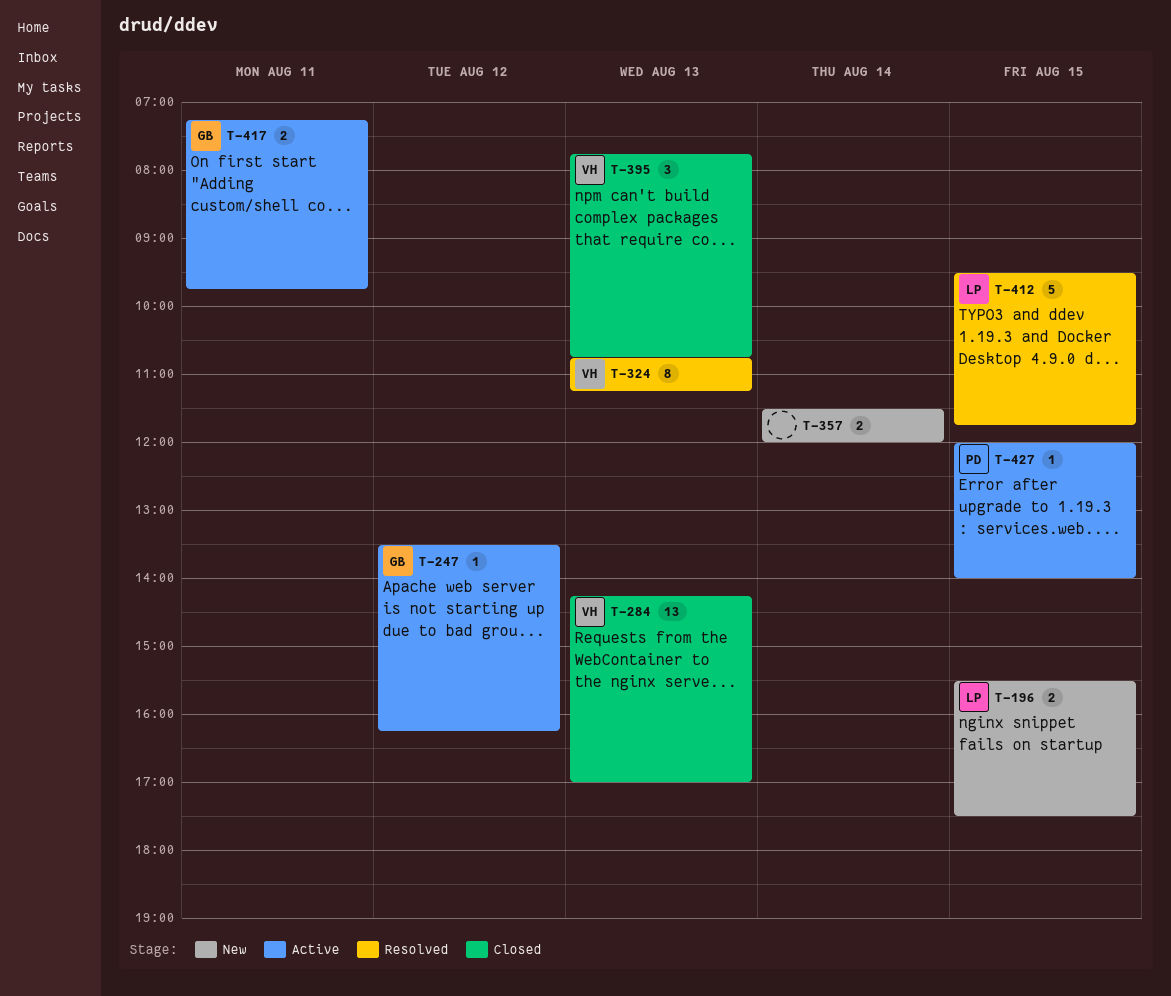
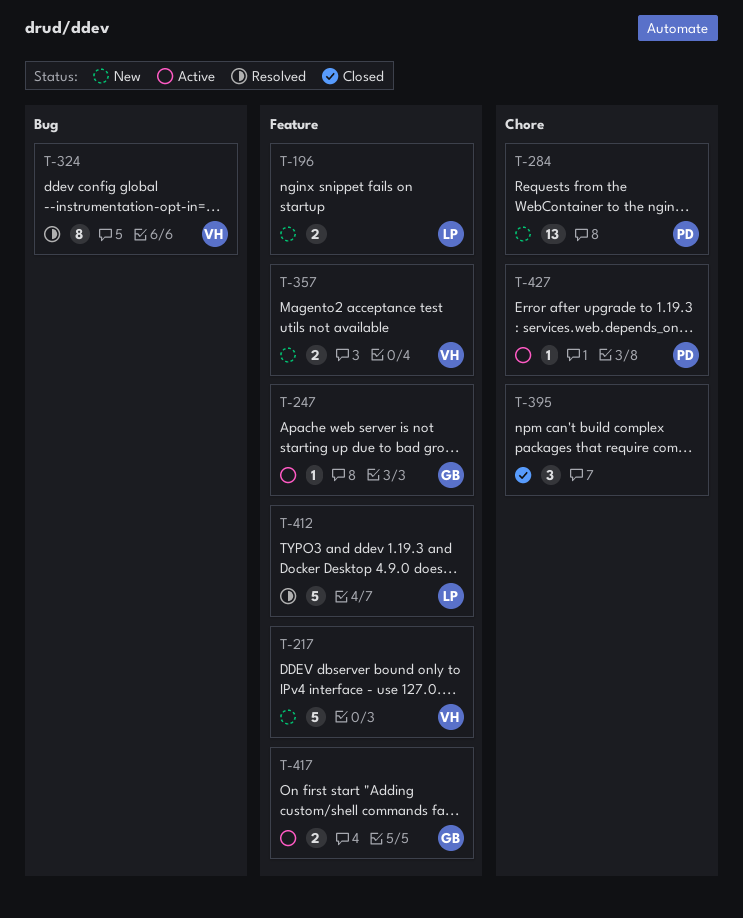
T-217: none -> present
T-284, status: Closed -> New
T-284, owner: VH -> PD
T-357, owner: none -> VH
T-395, owner: VH -> none

